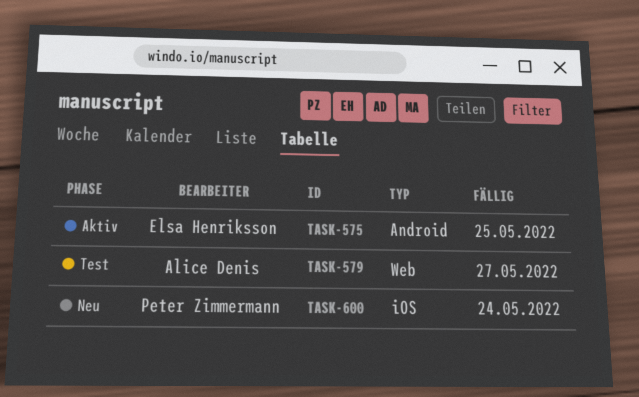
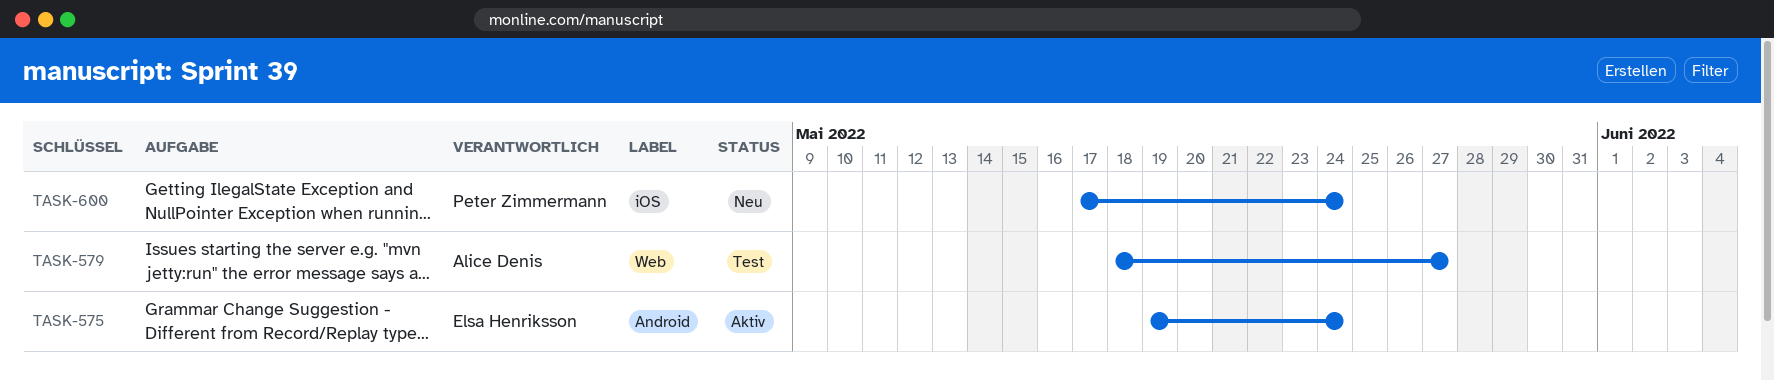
TASK-575, due: May 25 -> May 24

